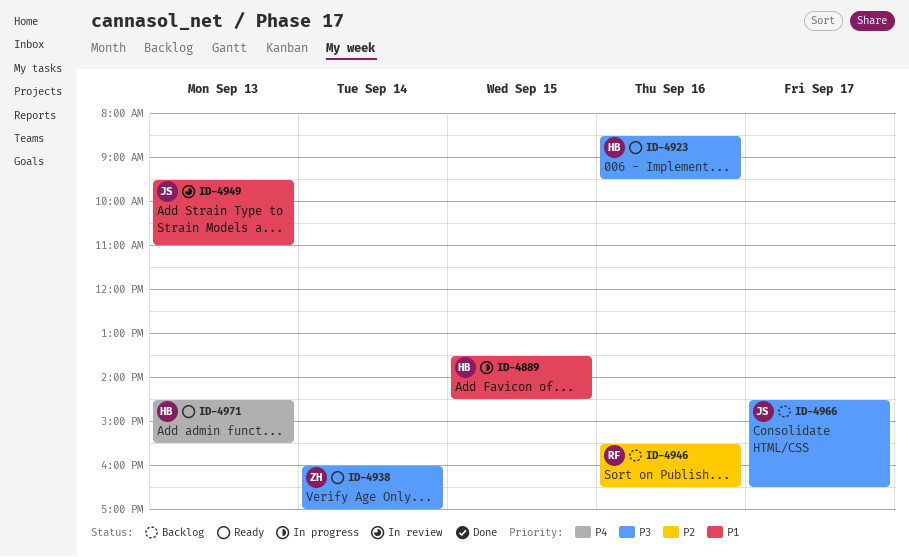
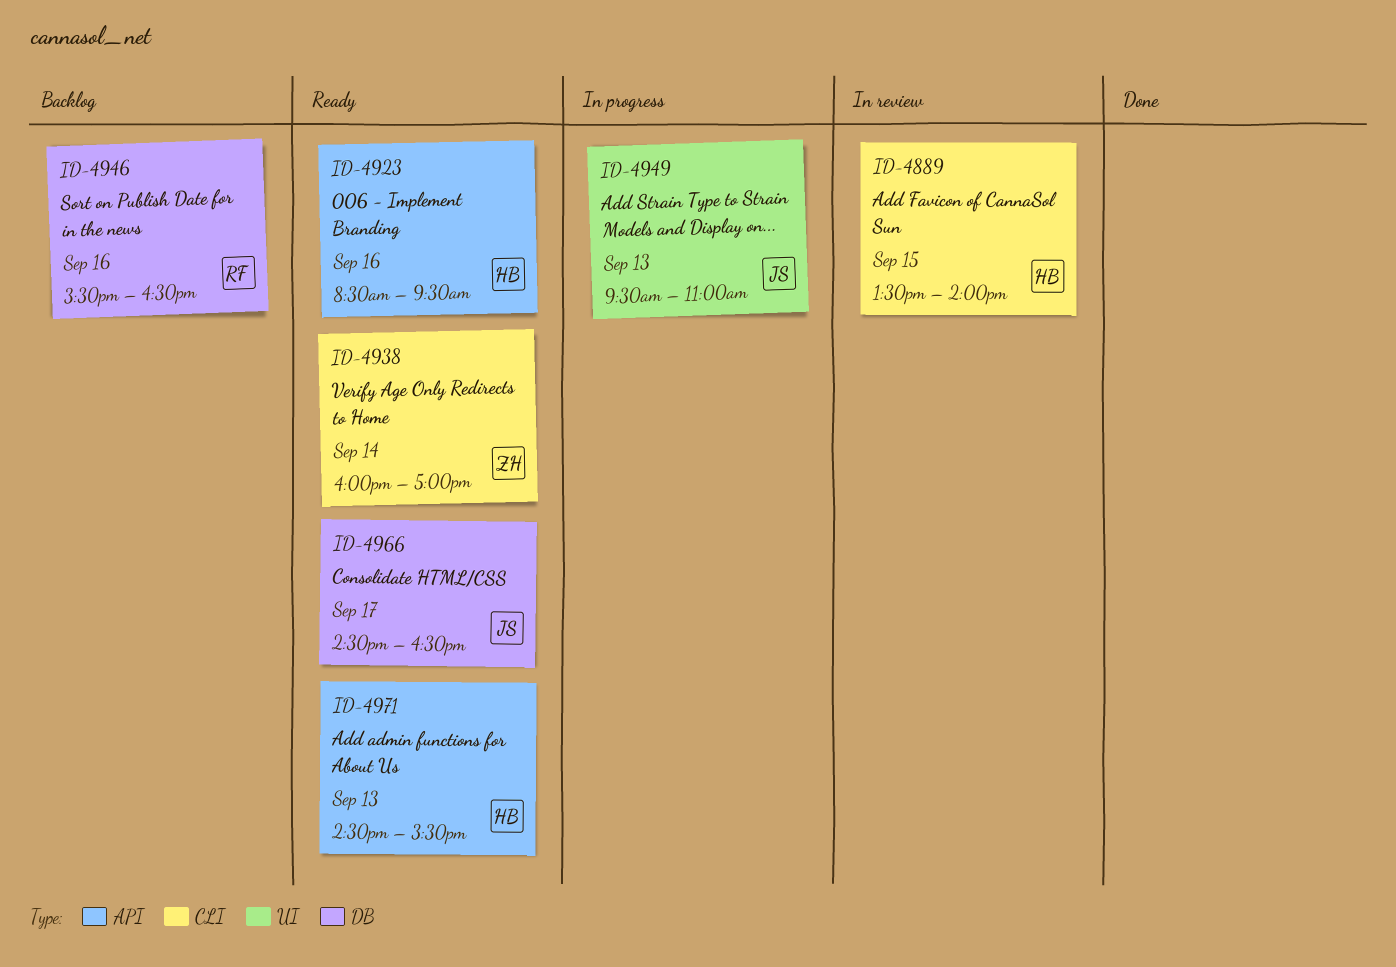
ID-4889, status: In progress -> In review
ID-4889, ends: 14:30 -> 14:00
ID-4949, status: In review -> In progress
ID-4966, status: Backlog -> Ready

